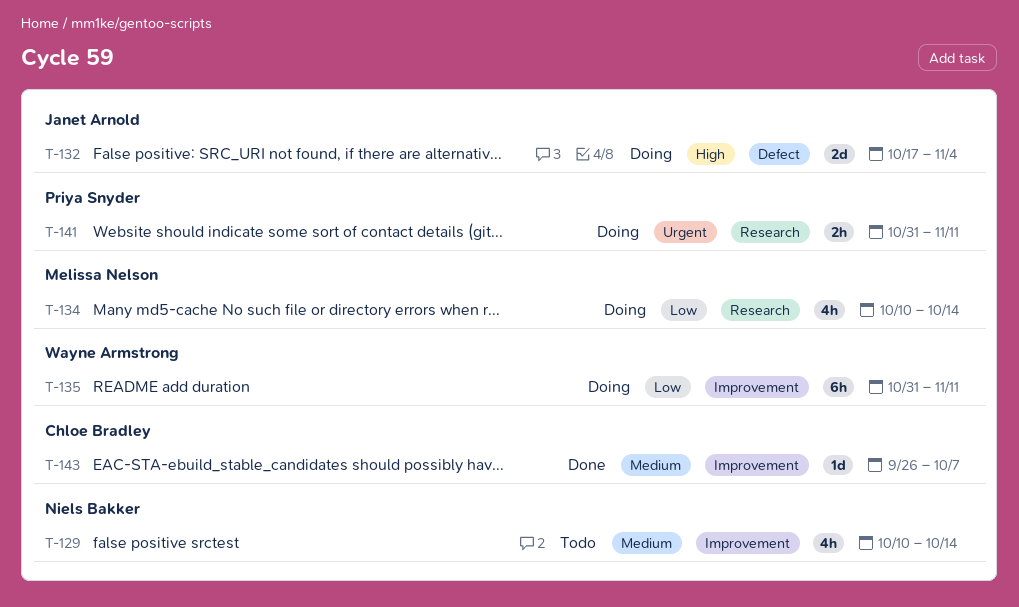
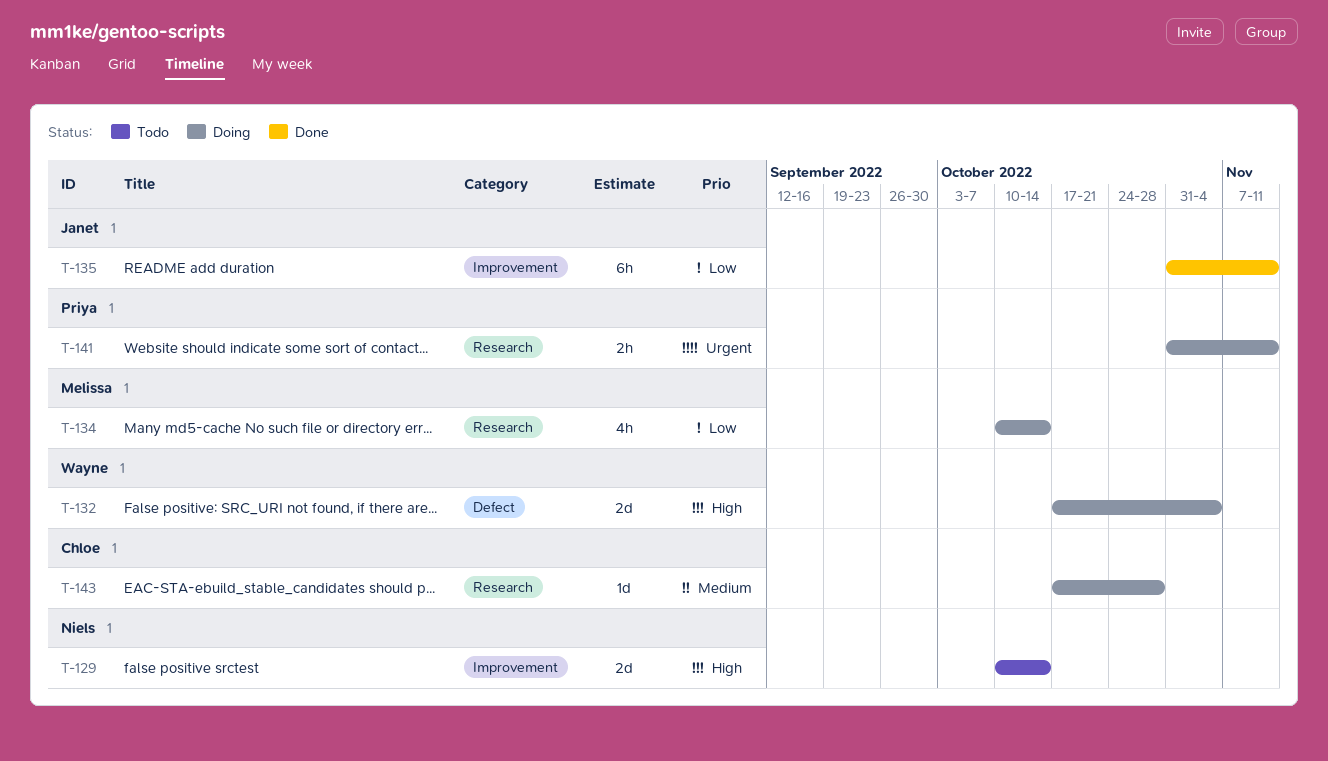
T-129, priority: Medium -> High
T-129, estimate: 4h -> 2d
T-132, owner: Janet Arnold -> Wayne Armstrong
T-135, status: Doing -> Done
T-135, owner: Wayne Armstrong -> Janet Arnold
T-143, status: Done -> Doing
T-143, label: Improvement -> Research
T-143, start: Sep 26 -> Oct 17
T-143, due: Oct 7 -> Oct 28

